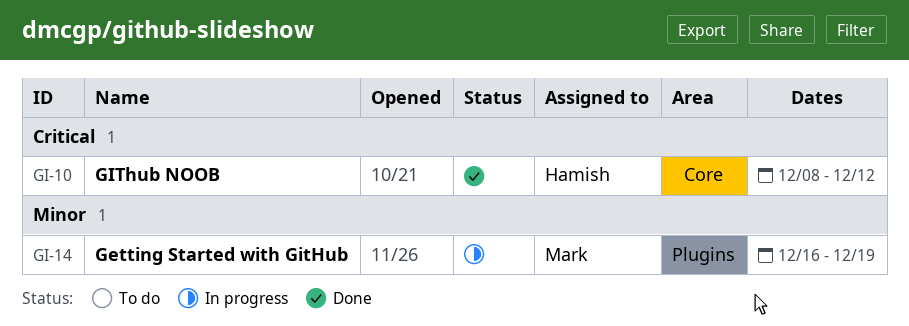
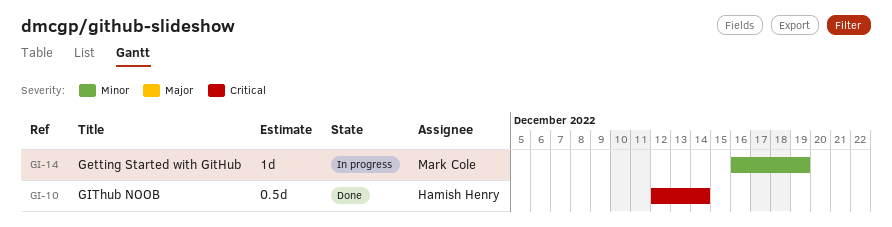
GI-10, start: Dec 8 -> Dec 12
GI-10, due: Dec 12 -> Dec 14

